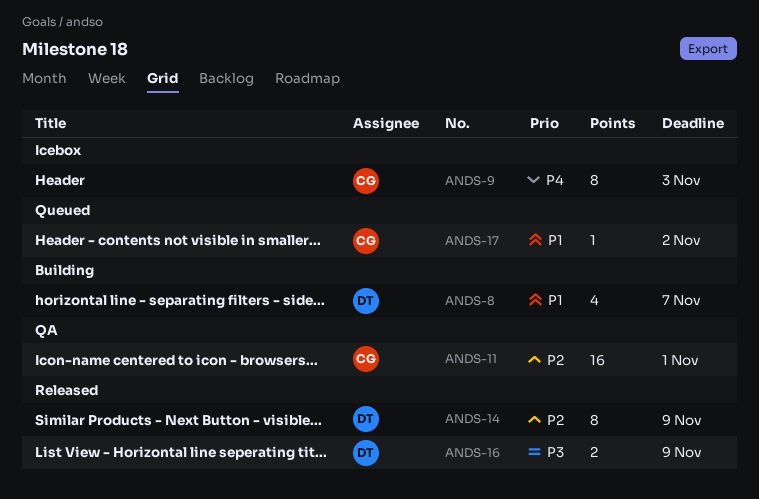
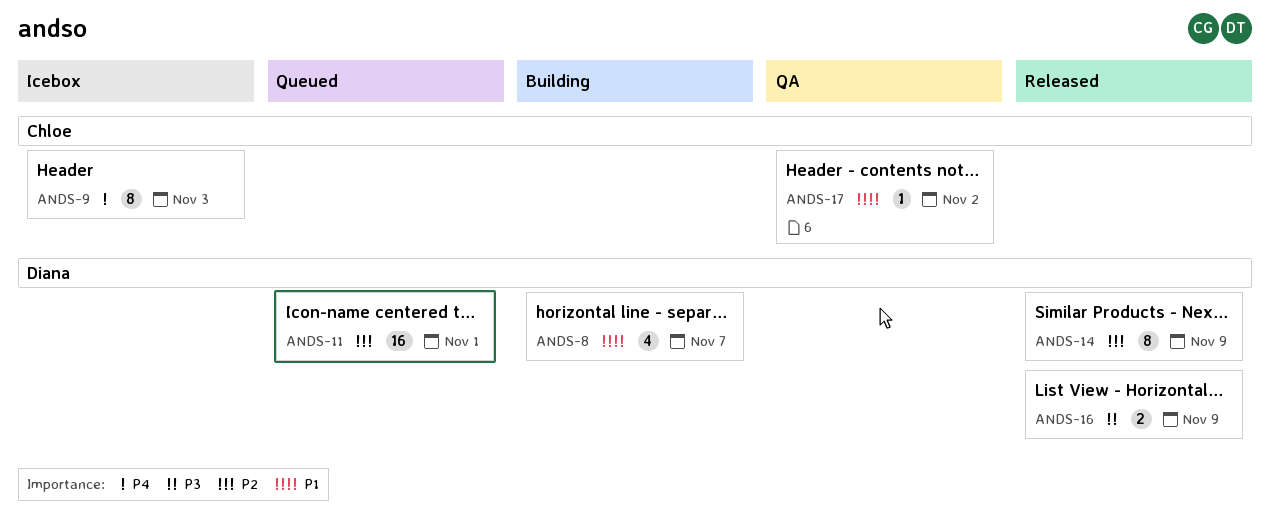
ANDS-11, status: QA -> Queued
ANDS-11, owner: Chloe -> Diana
ANDS-17, status: Queued -> QA

